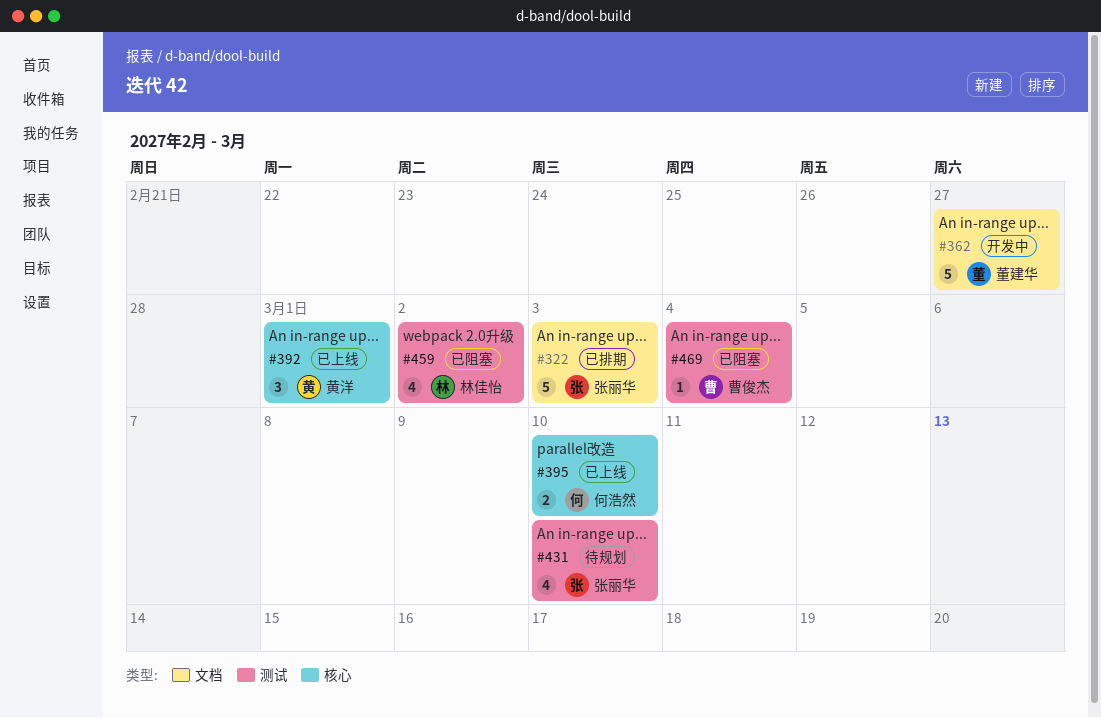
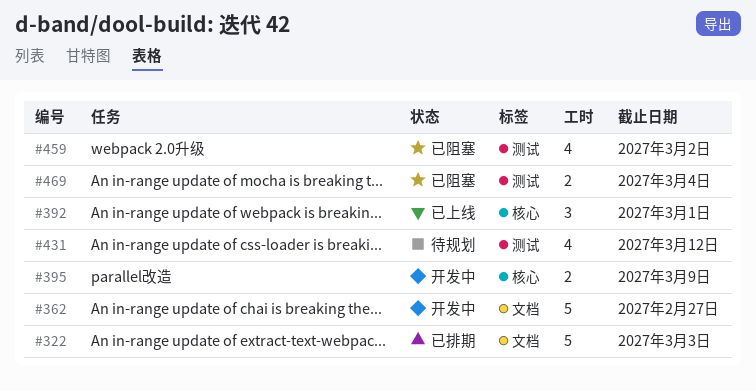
#395, status: 已上线 -> 开发中
#395, due: Mar 10 -> Mar 9
#431, due: Mar 10 -> Mar 12
#469, estimate: 1 -> 2

